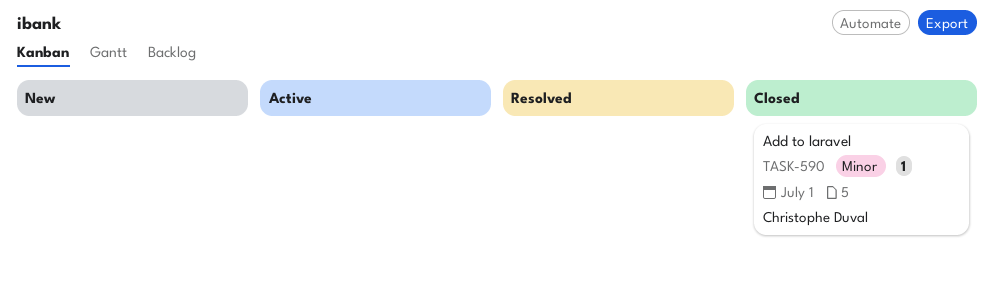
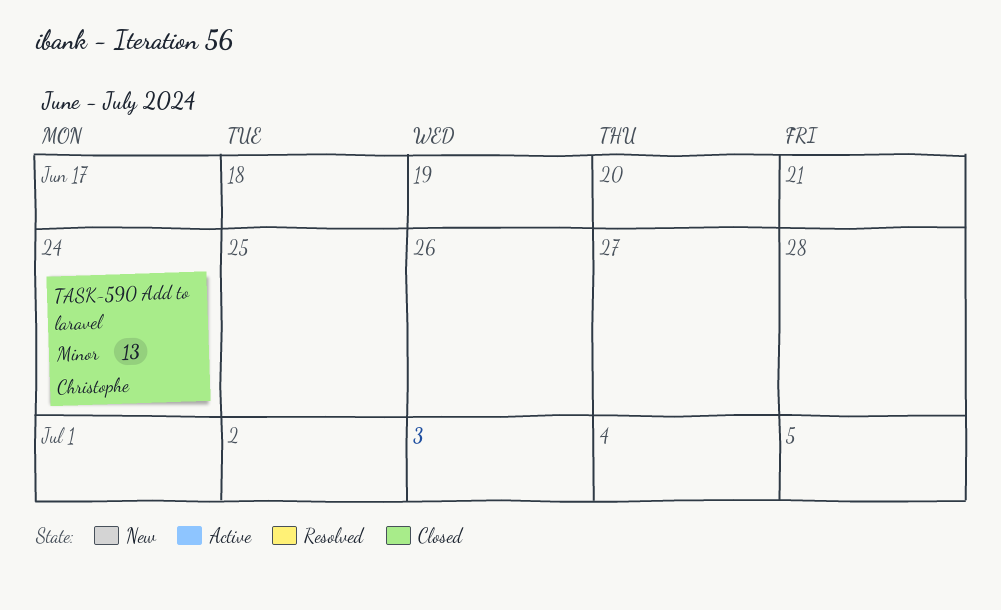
TASK-590, estimate: 1 -> 13
TASK-590, due: Jul 1 -> Jun 24

